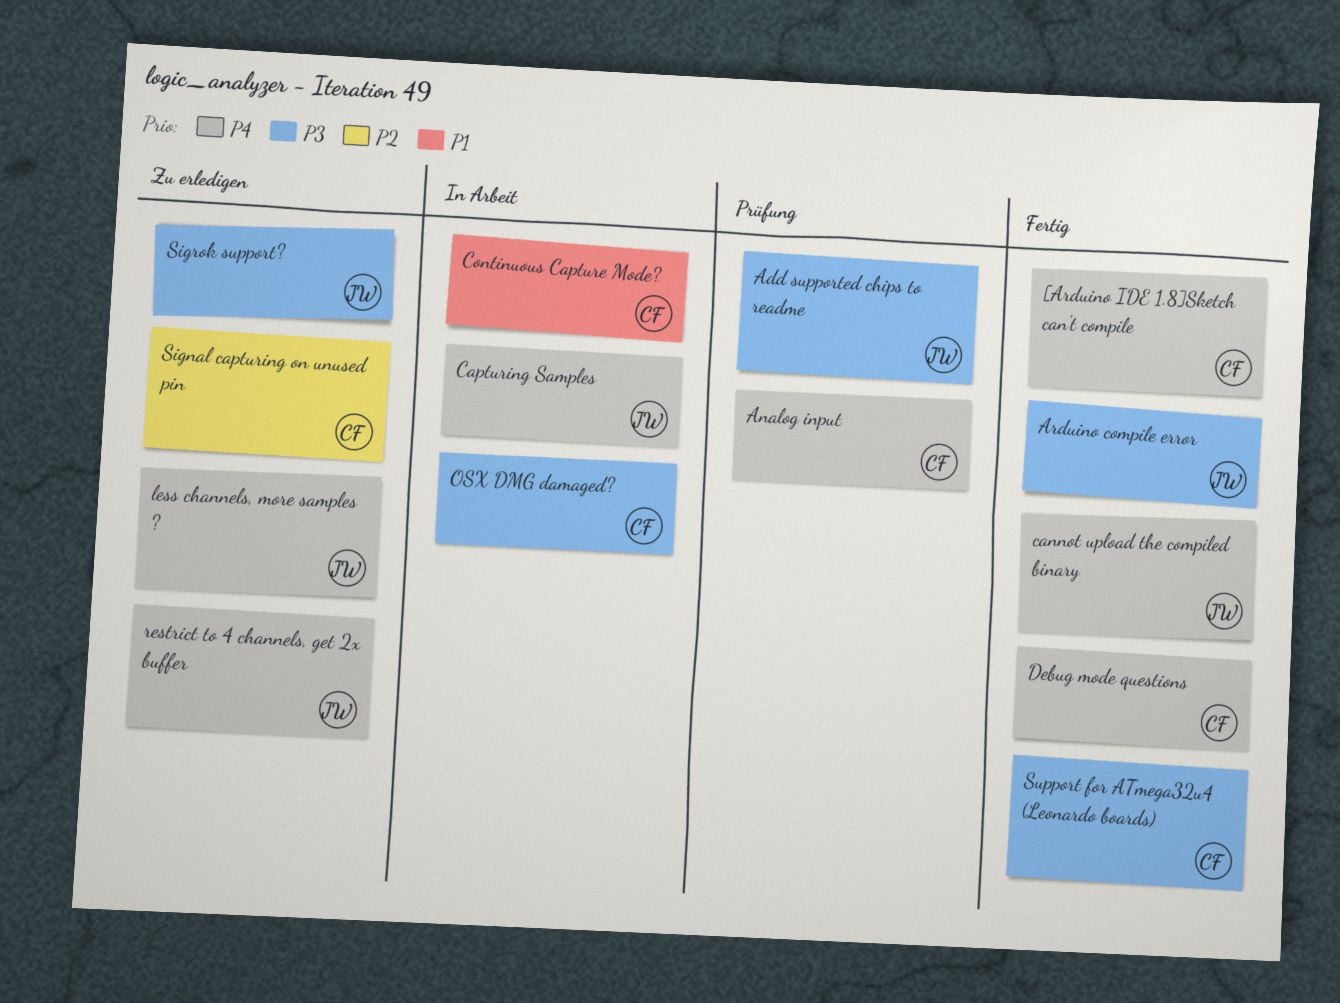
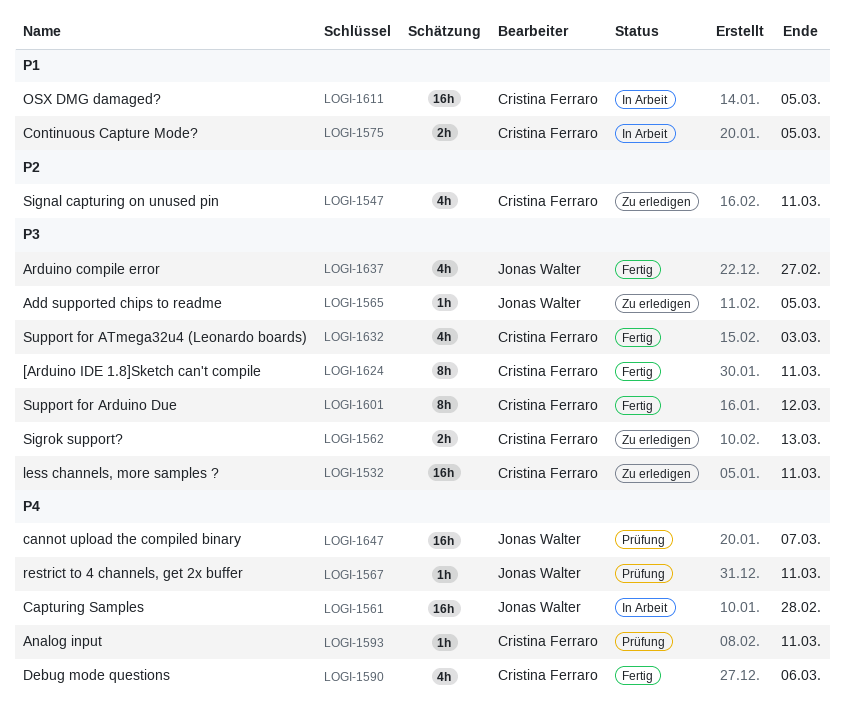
[Arduino IDE 1.8]Sketch can't compile, priority: P4 -> P3
Add supported chips to readme, status: Prüfung -> Zu erledigen
cannot upload the compiled binary, status: Fertig -> Prüfung
less channels, more samples ?, owner: Jonas Walter -> Cristina Ferraro
less channels, more samples ?, priority: P4 -> P3
OSX DMG damaged?, priority: P3 -> P1
restrict to 4 channels, get 2x buffer, status: Zu erledigen -> Prüfung
Sigrok support?, owner: Jonas Walter -> Cristina Ferraro
Support for Arduino Due: none -> present

